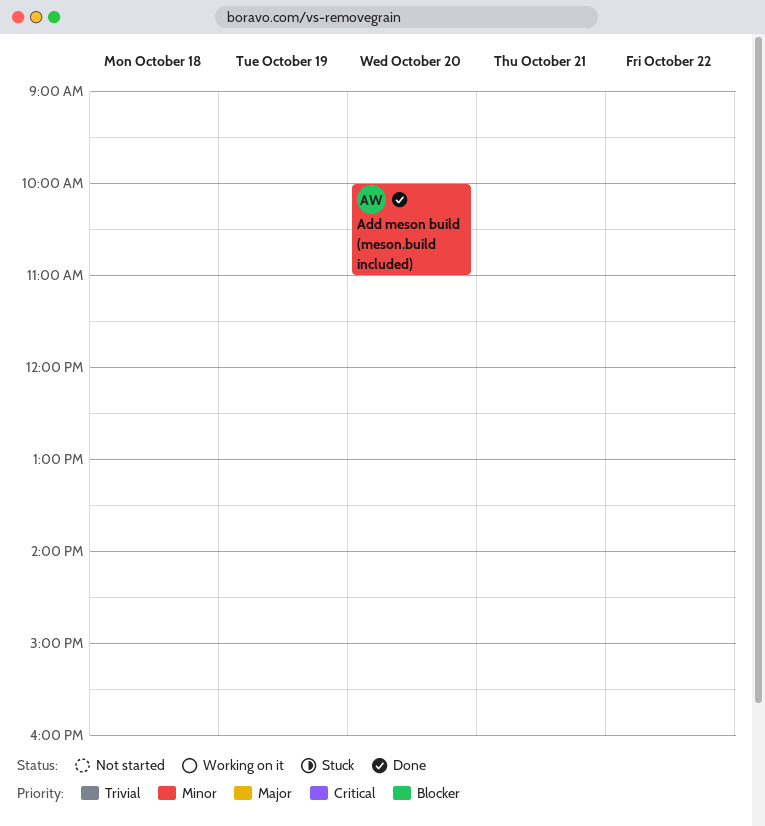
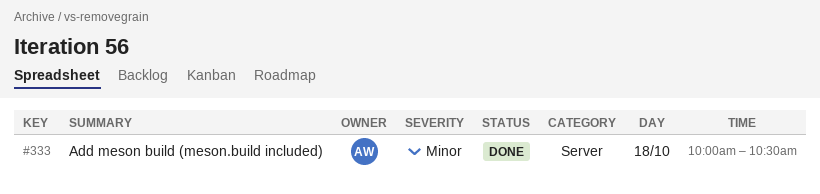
Add meson build (meson.build included), day: Oct 20 -> Oct 18
Add meson build (meson.build included), ends: 11:00 -> 10:30

